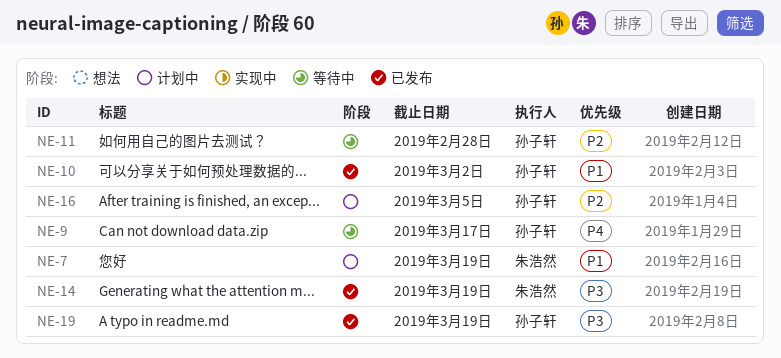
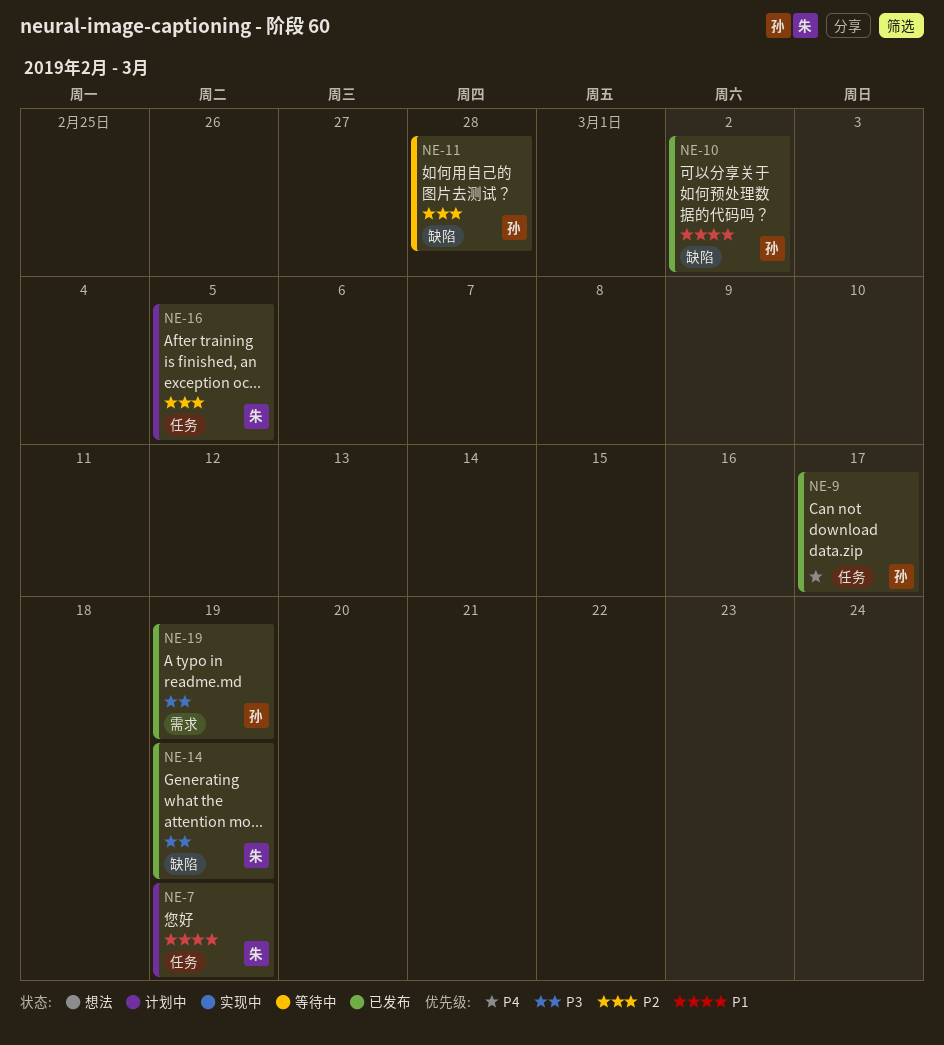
NE-9, status: 等待中 -> 已发布
NE-16, owner: 孙子轩 -> 朱浩然

